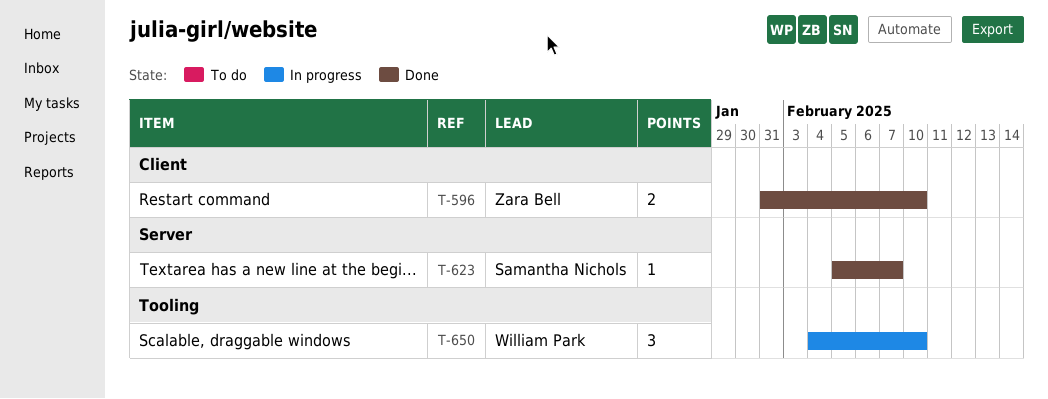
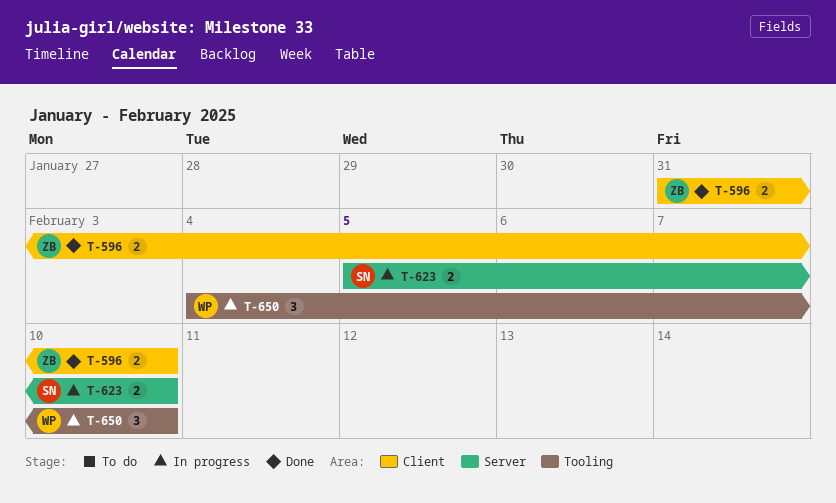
T-623, status: Done -> In progress
T-623, estimate: 1 -> 2
T-623, due: Feb 7 -> Feb 10

